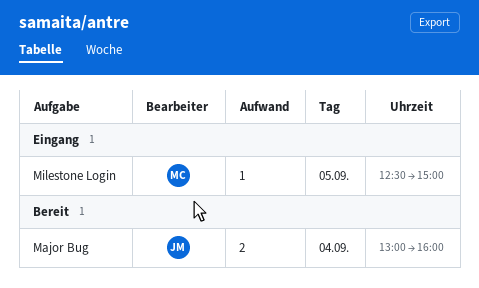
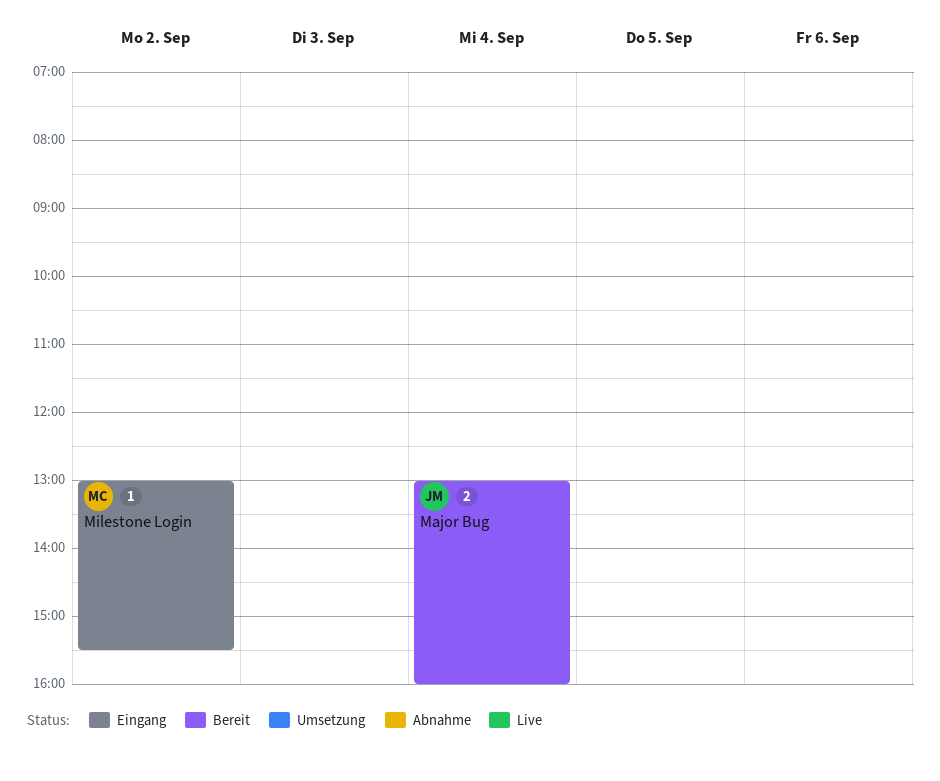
Milestone Login, day: Sep 5 -> Sep 2
Milestone Login, begins: 12:30 -> 13:00
Milestone Login, ends: 15:00 -> 15:30

